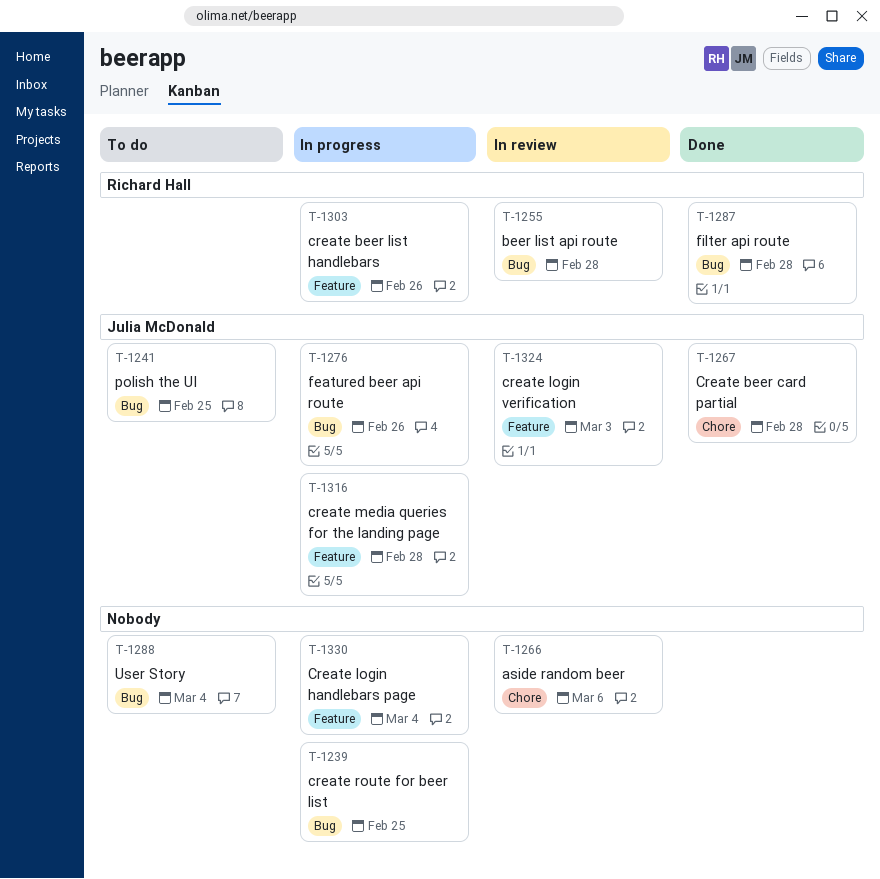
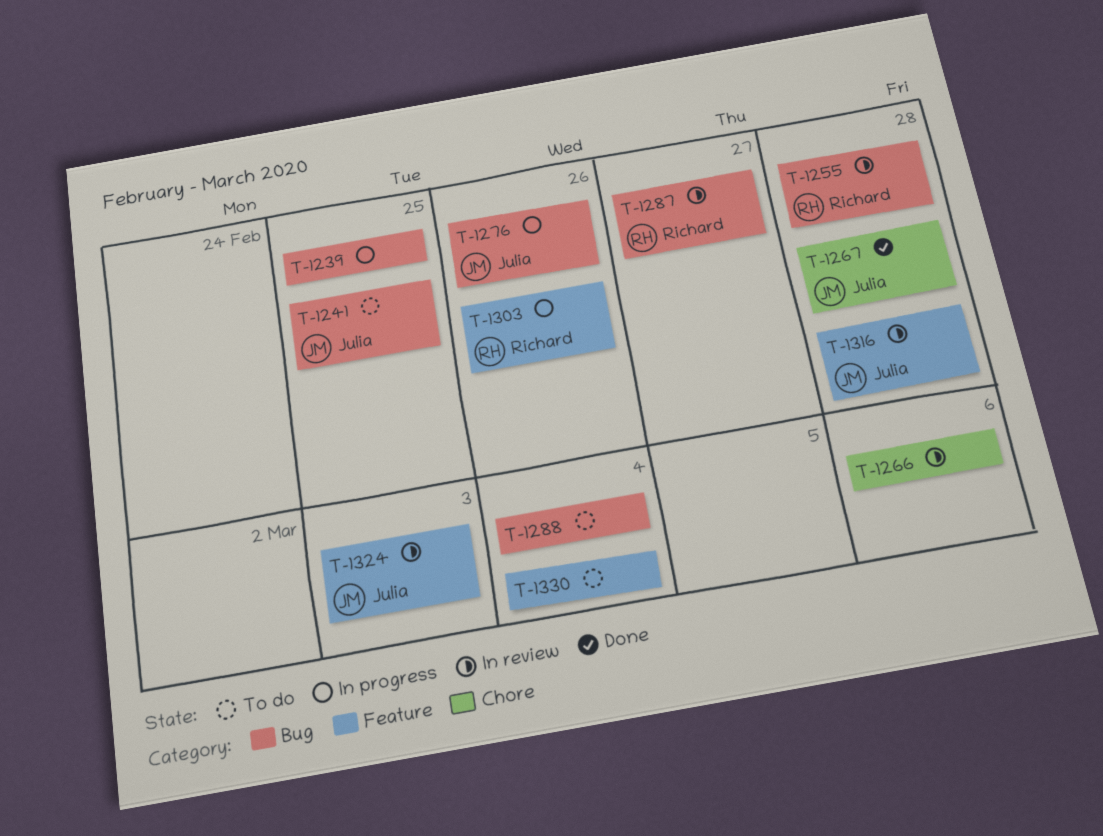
T-1287, status: Done -> In review
T-1287, due: Feb 28 -> Feb 27
T-1316, status: In progress -> In review
T-1330, status: In progress -> To do

